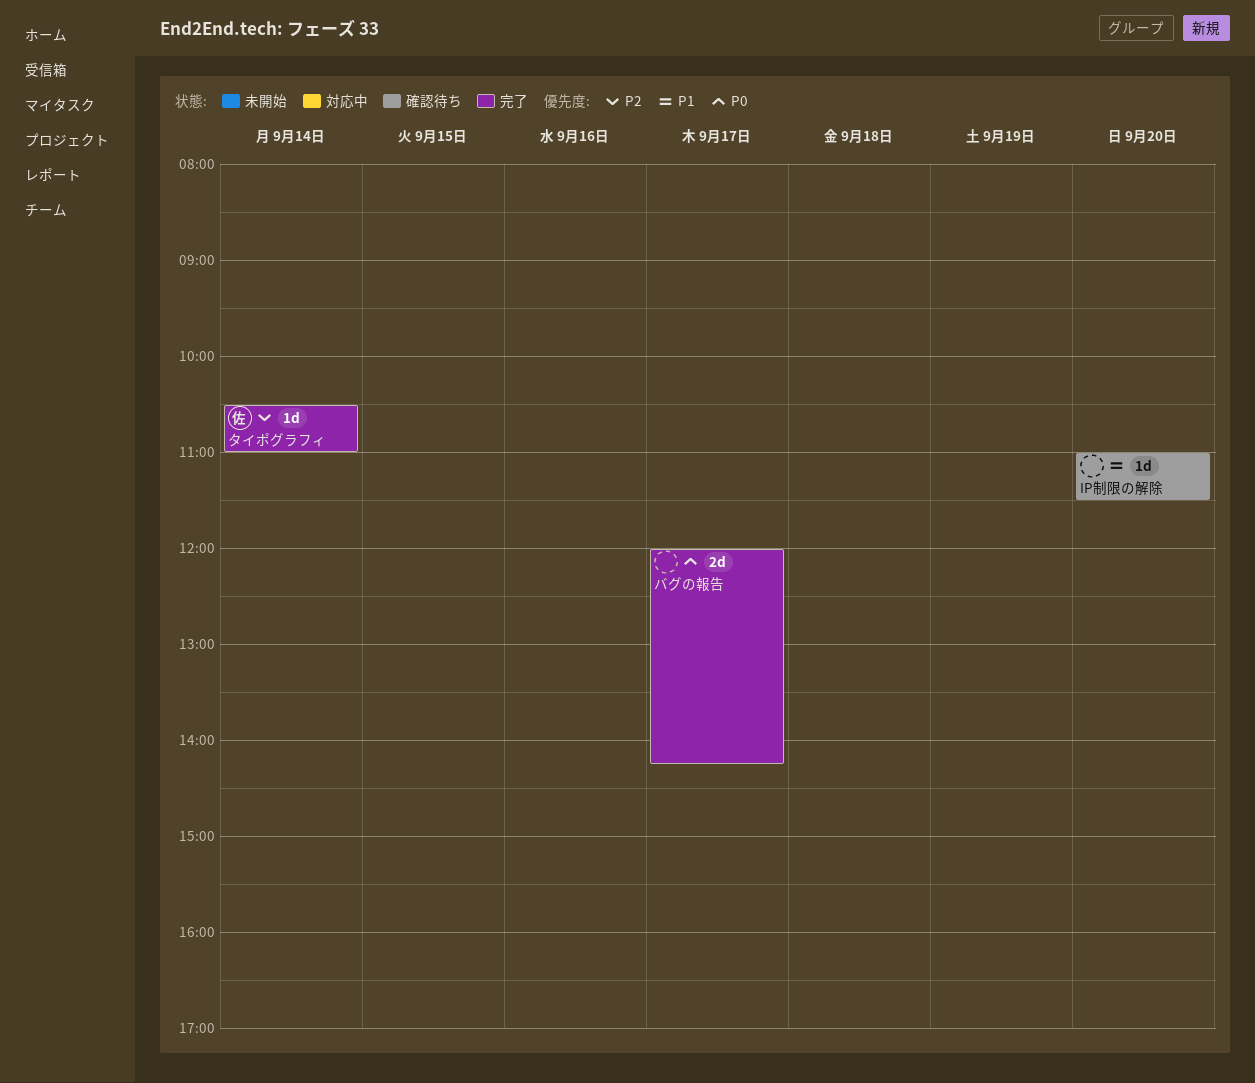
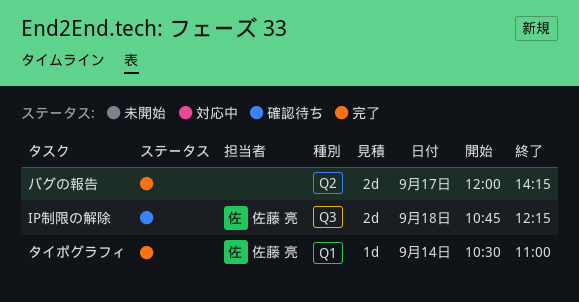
IP制限の解除, owner: none -> 佐藤 亮
IP制限の解除, estimate: 1d -> 2d
IP制限の解除, day: Sep 20 -> Sep 18
IP制限の解除, begins: 11:00 -> 10:45
IP制限の解除, ends: 11:30 -> 12:15

